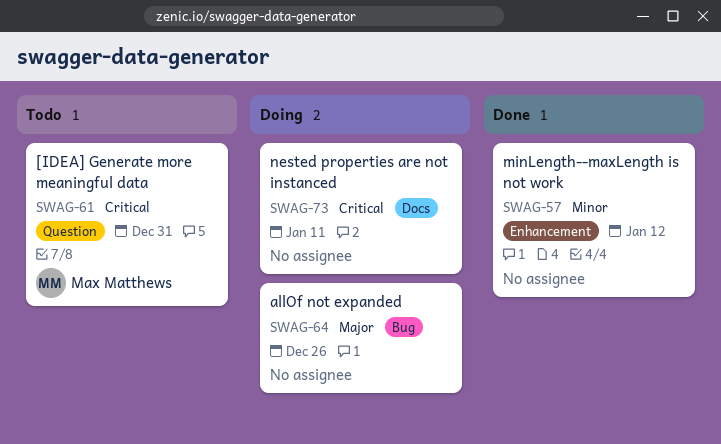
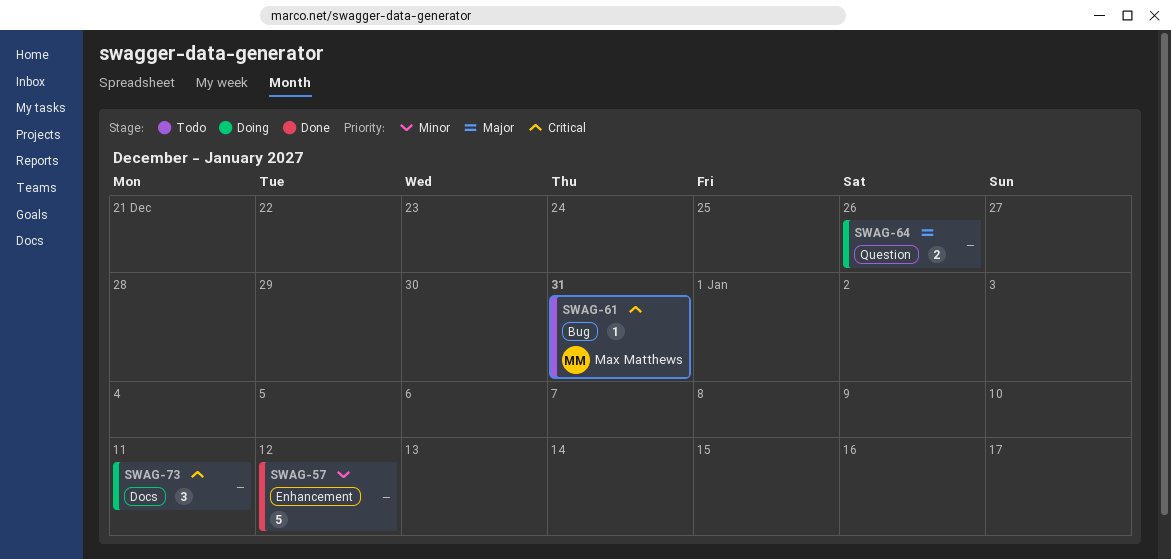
SWAG-61, label: Question -> Bug
SWAG-64, label: Bug -> Question

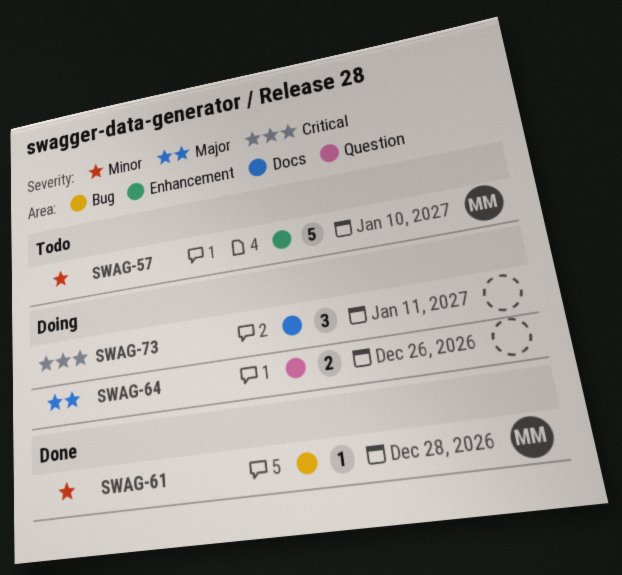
SWAG-57, status: Done -> Todo
SWAG-57, owner: none -> Max Matthews
SWAG-57, due: Jan 12 -> Jan 10
SWAG-61, status: Todo -> Done
SWAG-61, priority: Critical -> Minor
SWAG-61, due: Dec 31 -> Dec 28

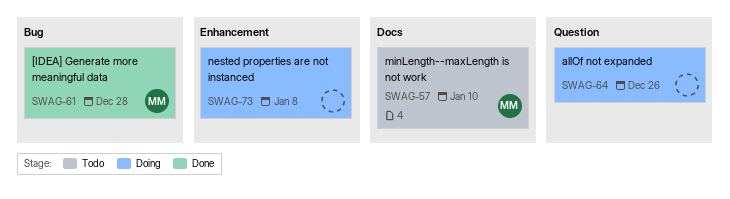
SWAG-57, label: Enhancement -> Docs
SWAG-73, label: Docs -> Enhancement
SWAG-73, due: Jan 11 -> Jan 8

